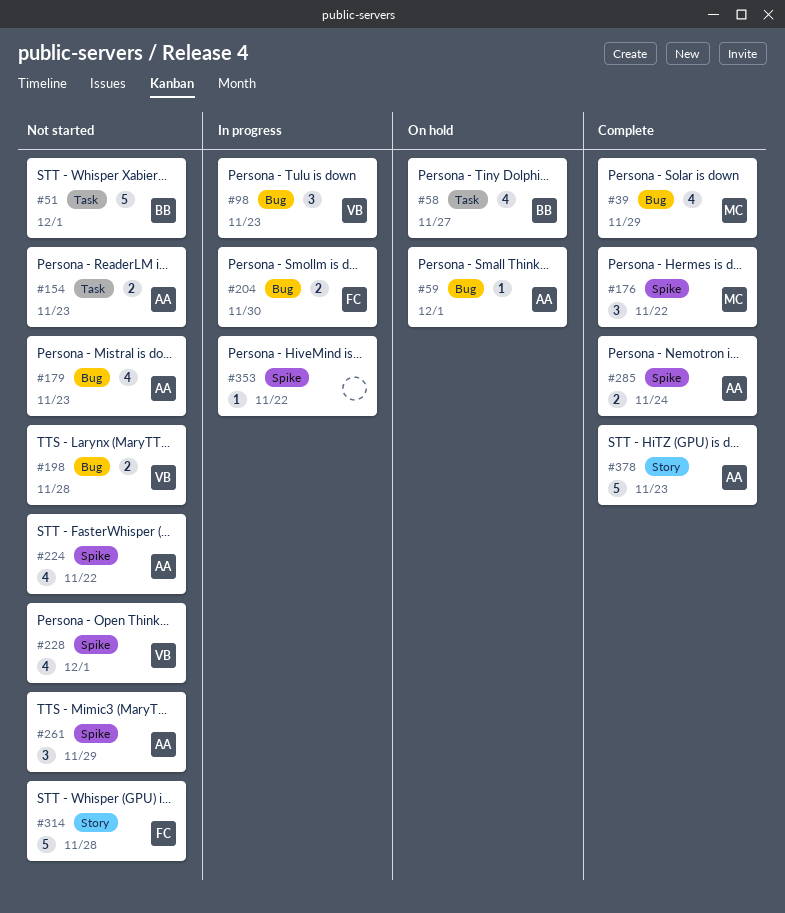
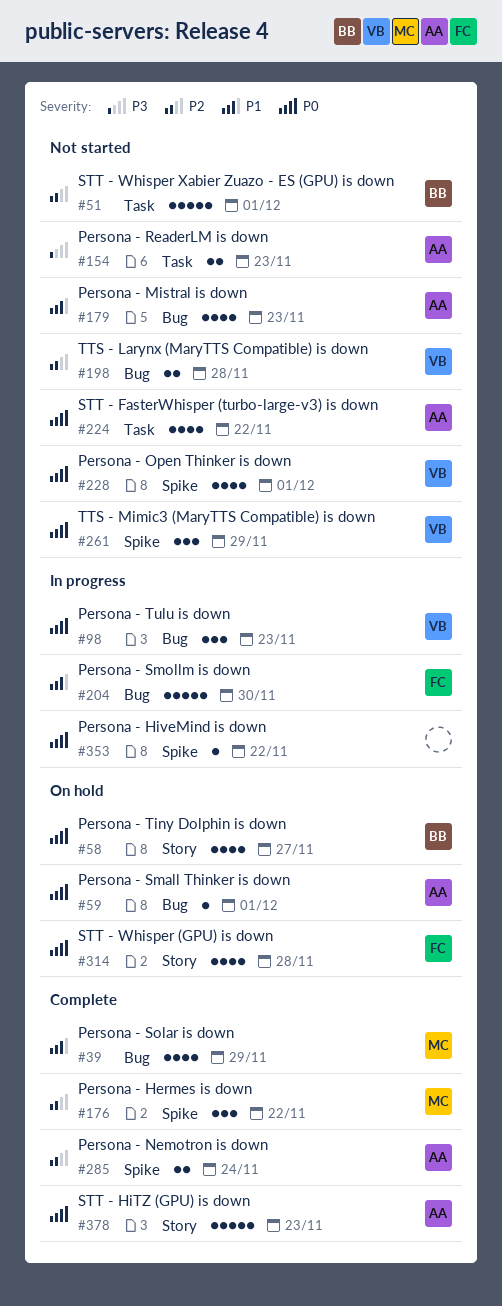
#58, label: Task -> Story
#204, estimate: 2 -> 5
#224, label: Spike -> Task
#261, owner: AA -> VB
#314, status: Not started -> On hold
#314, estimate: 5 -> 4

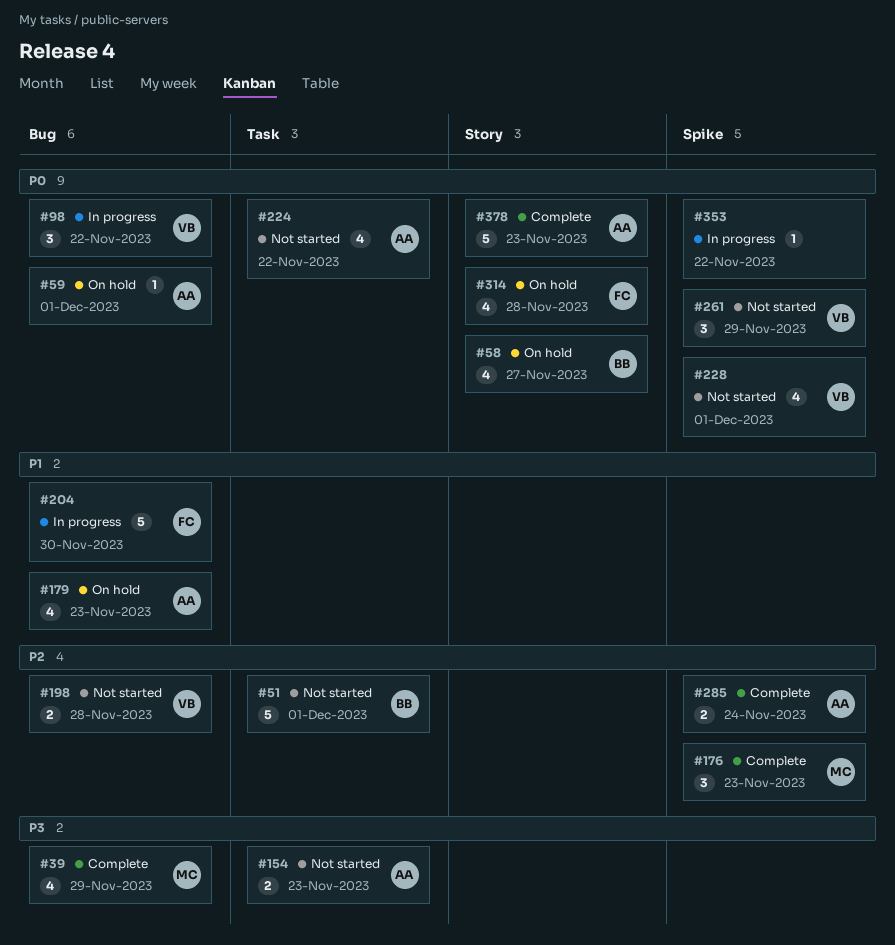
#39, priority: P1 -> P3
#98, due: Nov 23 -> Nov 22
#176, due: Nov 22 -> Nov 23
#179, status: Not started -> On hold

